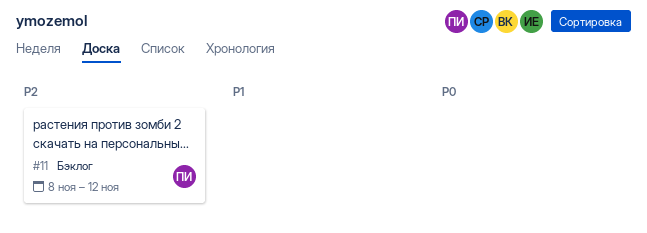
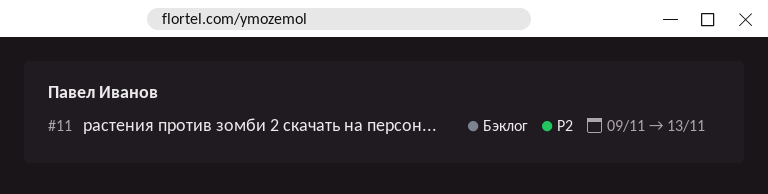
#11, start: Nov 8 -> Nov 9
#11, due: Nov 12 -> Nov 13

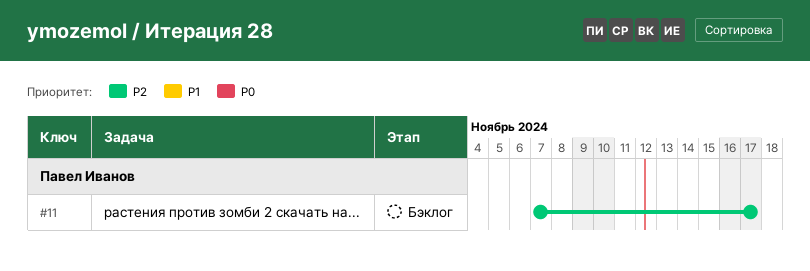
#11, start: Nov 9 -> Nov 7
#11, due: Nov 13 -> Nov 17

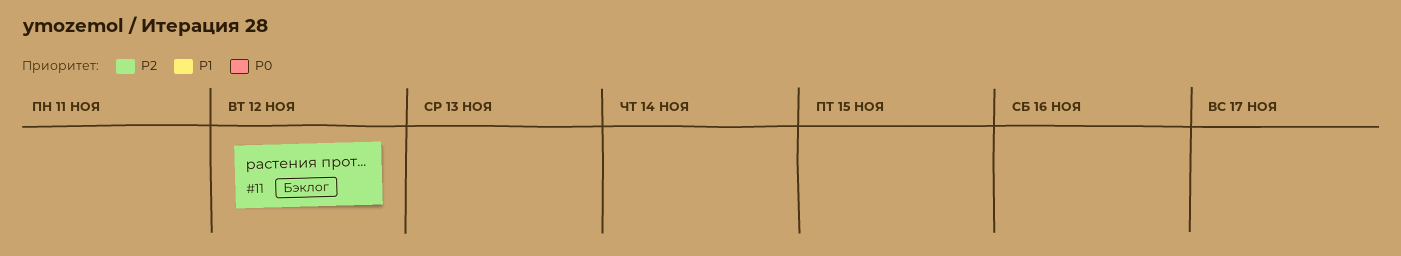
#11, due: Nov 17 -> Nov 12

